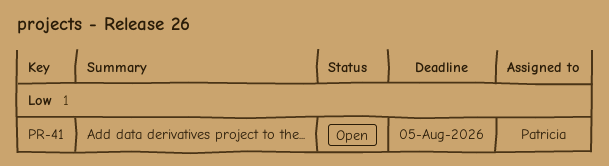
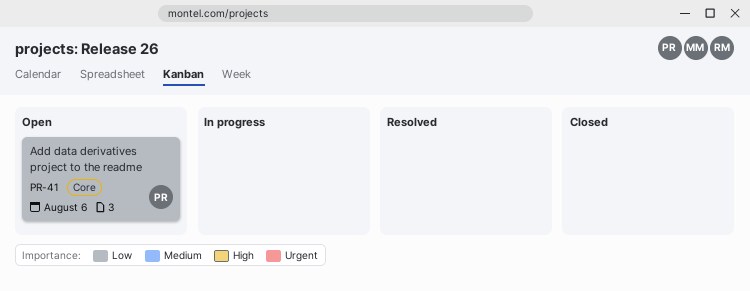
PR-41, due: Aug 5 -> Aug 6

